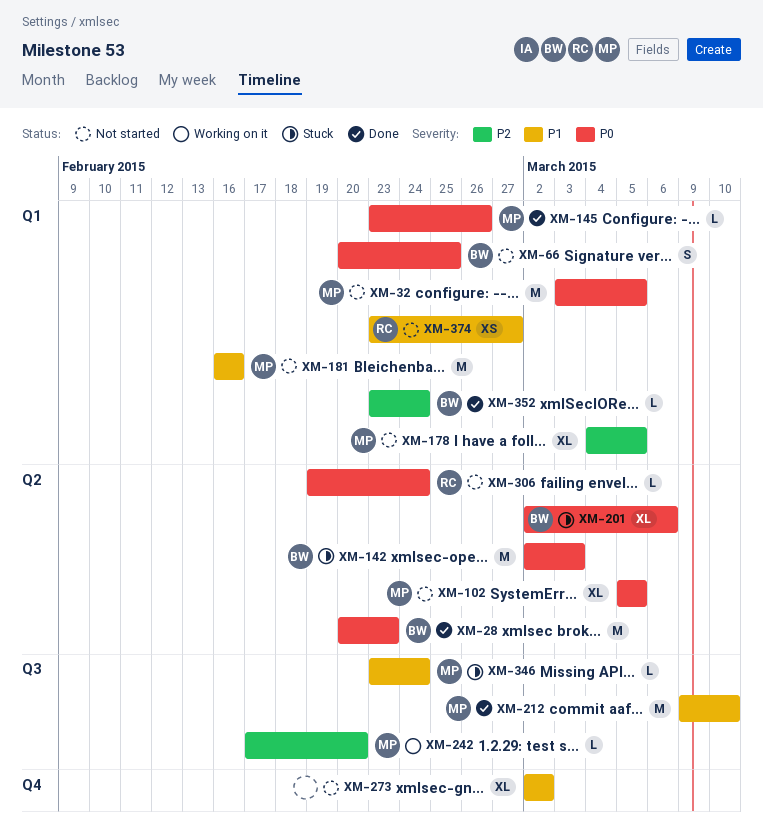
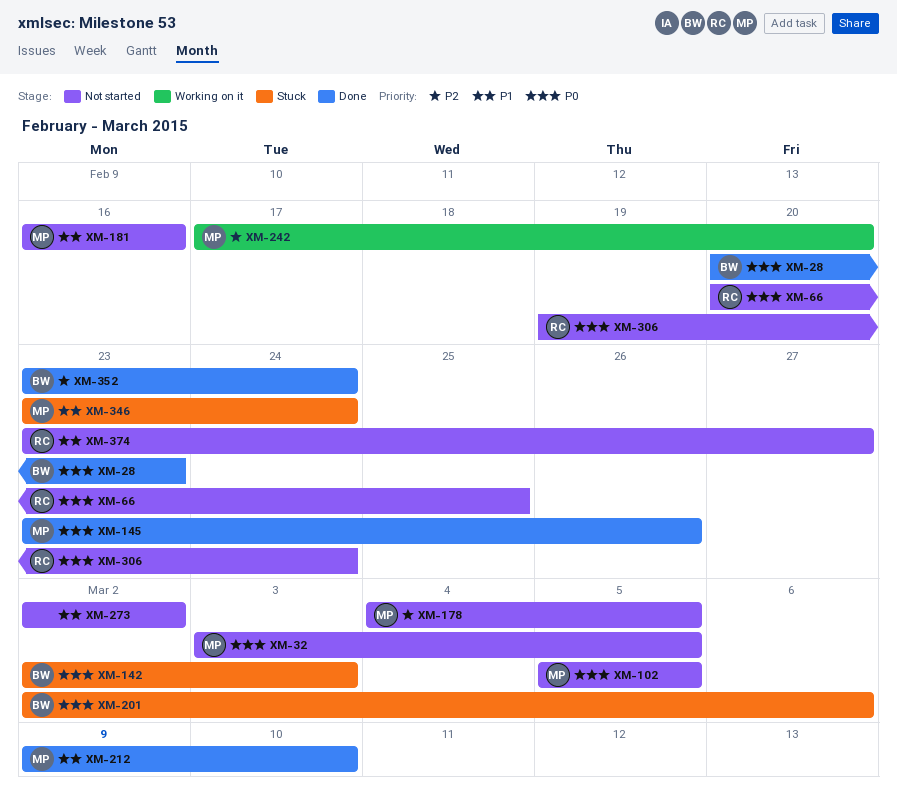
XM-66, owner: BW -> RC

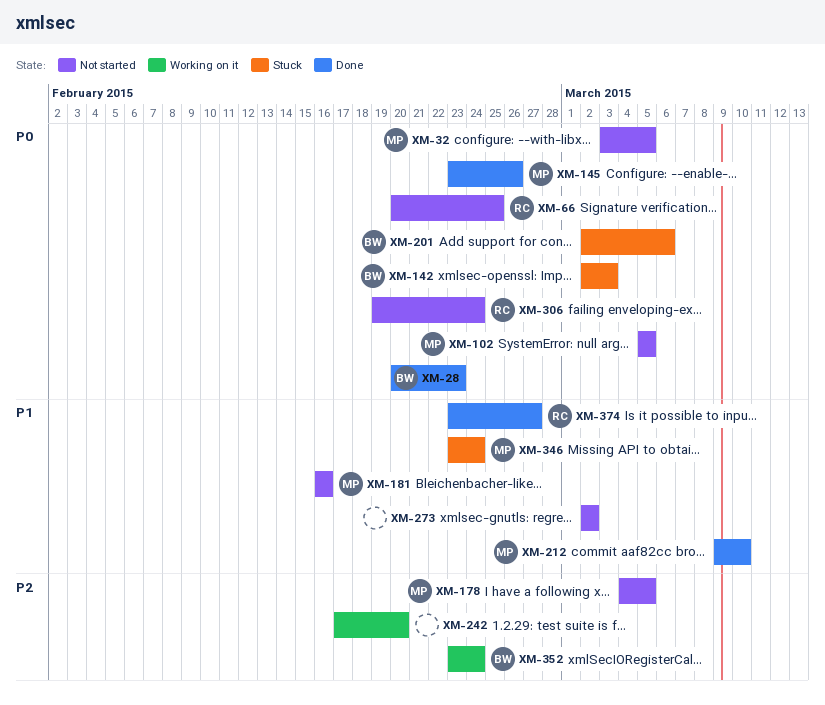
XM-242, owner: MP -> none
XM-352, status: Done -> Working on it
XM-374, status: Not started -> Done

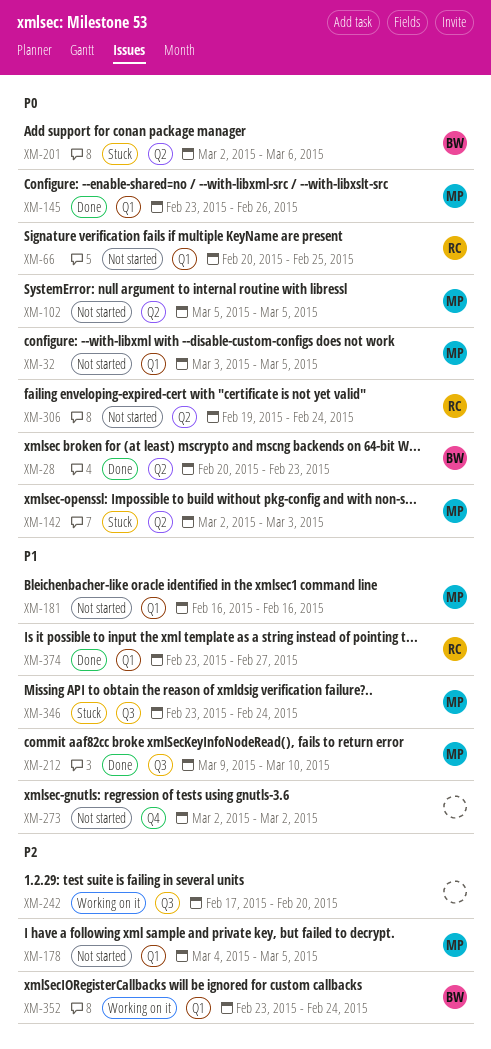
XM-142, owner: BW -> MP

